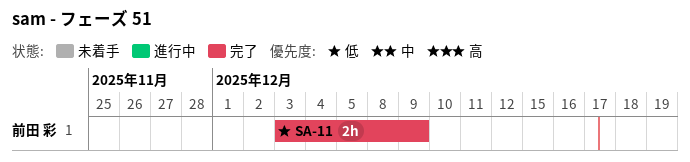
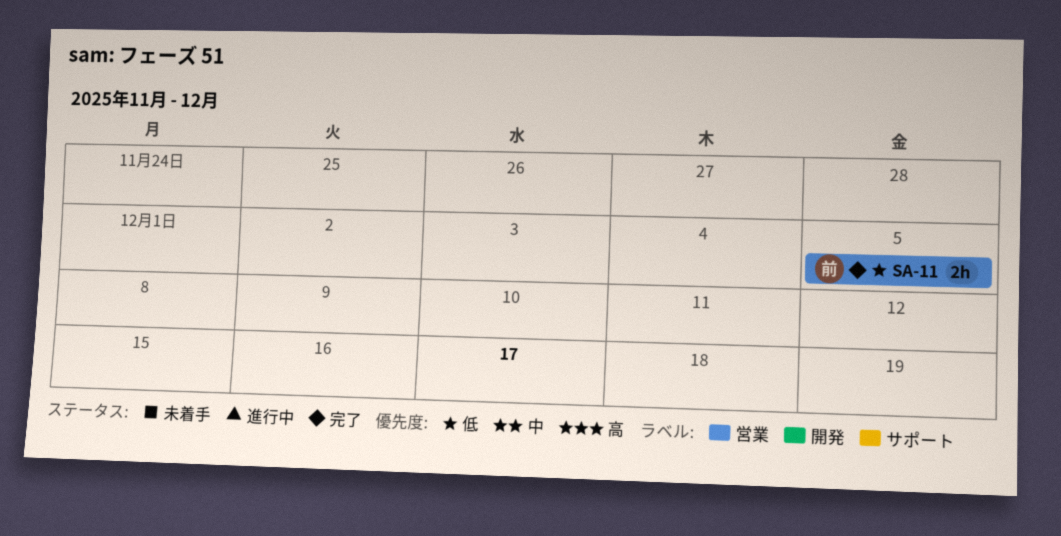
SA-11, start: Dec 3 -> Dec 5
SA-11, due: Dec 9 -> Dec 5

